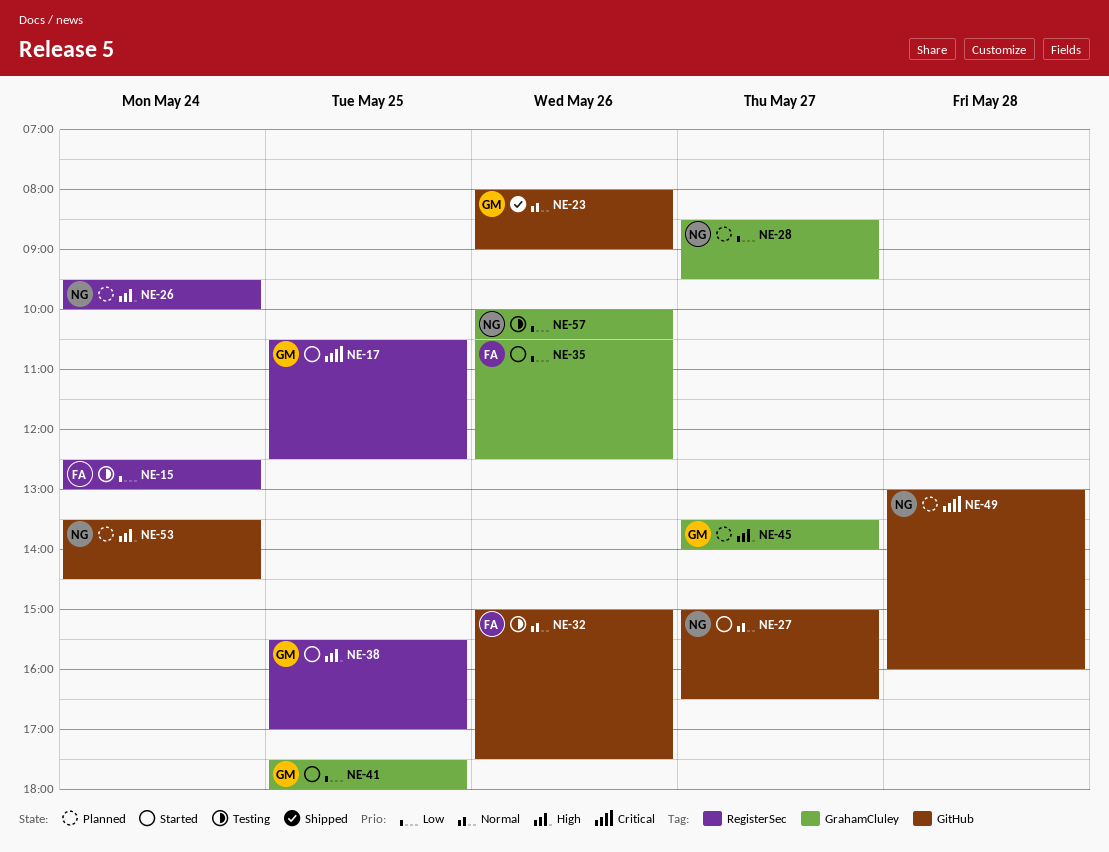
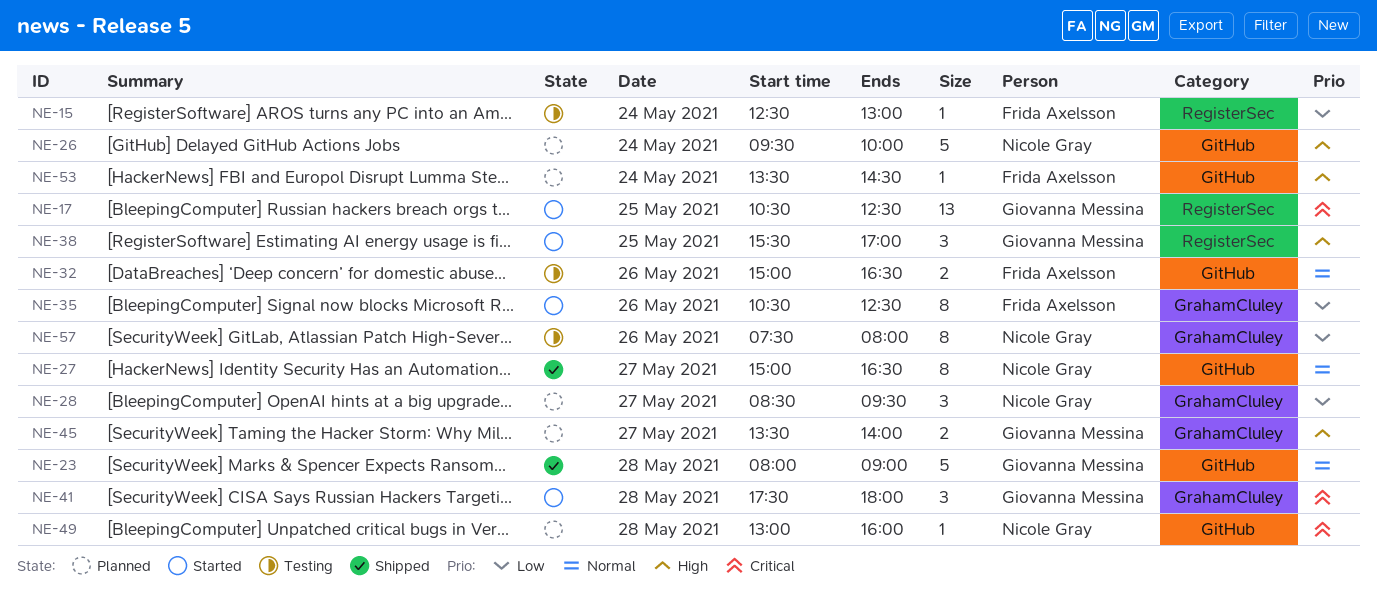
NE-23, day: May 26 -> May 28
NE-26, label: RegisterSec -> GitHub
NE-27, status: Started -> Shipped
NE-32, ends: 17:30 -> 16:30
NE-41, priority: Low -> Critical
NE-41, day: May 25 -> May 28
NE-53, owner: Nicole Gray -> Frida Axelsson
NE-57, begins: 10:00 -> 07:30
NE-57, ends: 10:30 -> 08:00

